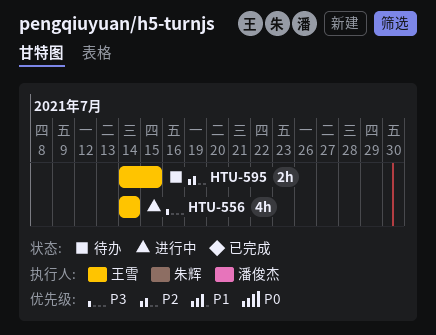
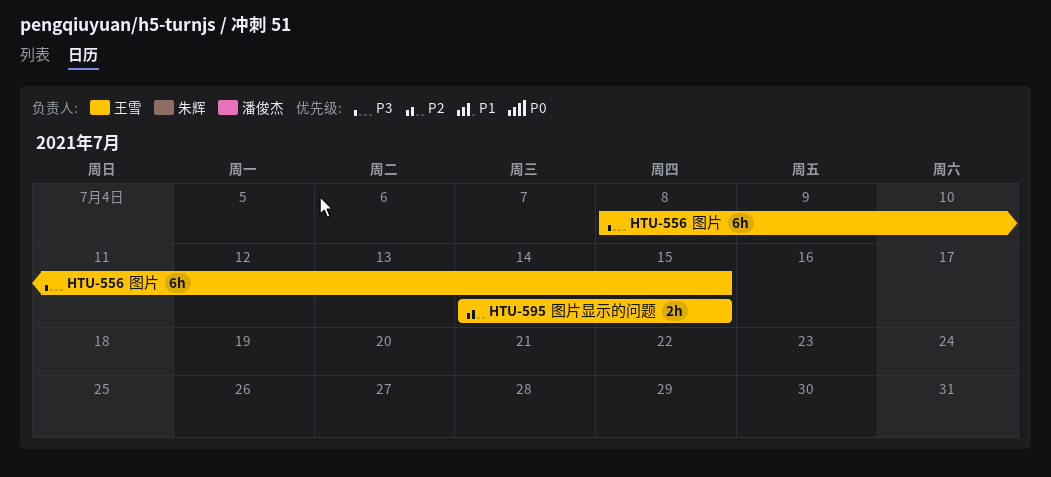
HTU-556, estimate: 4h -> 6h
HTU-556, start: Jul 14 -> Jul 8
HTU-556, due: Jul 14 -> Jul 15

